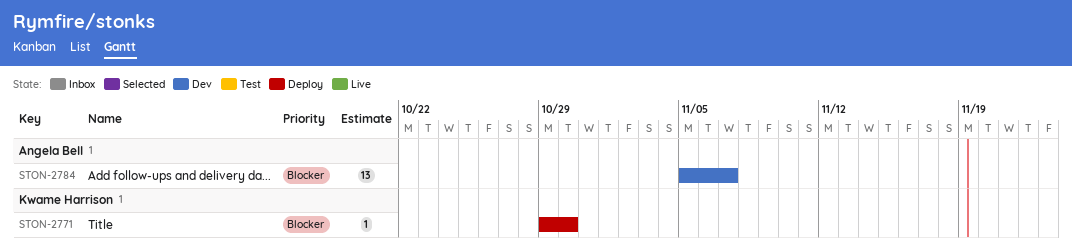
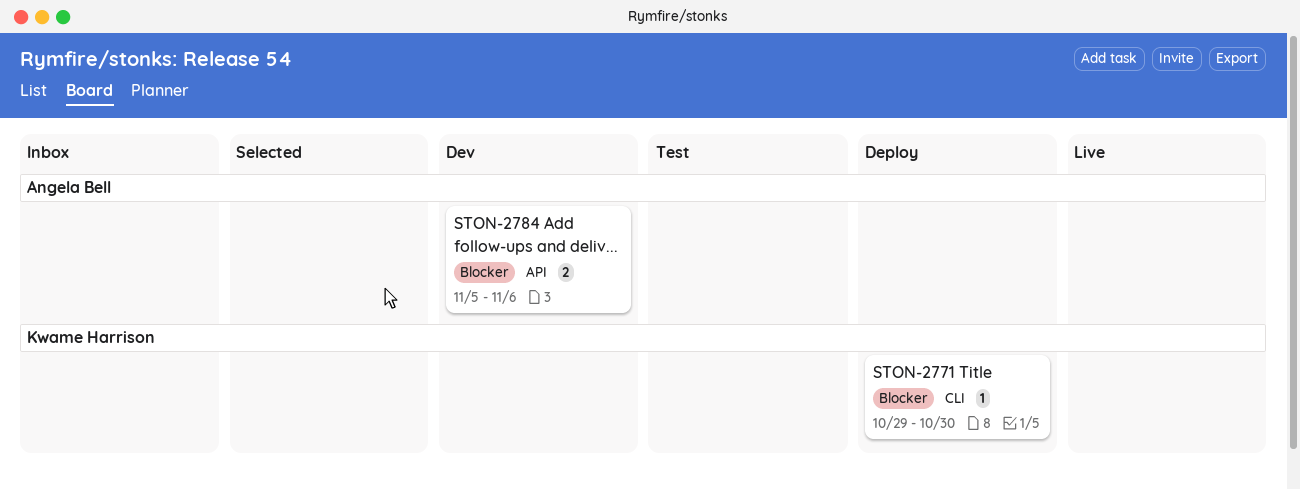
STON-2784, estimate: 13 -> 2
STON-2784, due: Nov 7 -> Nov 6

